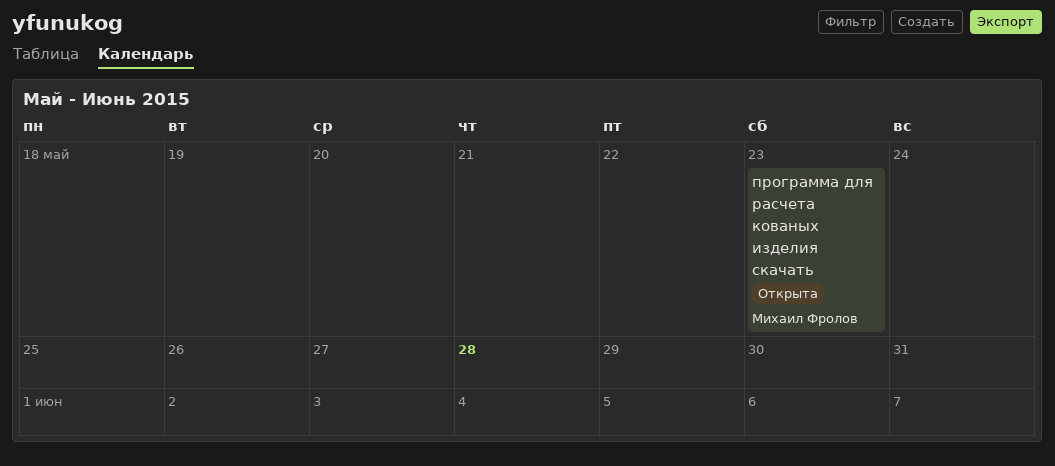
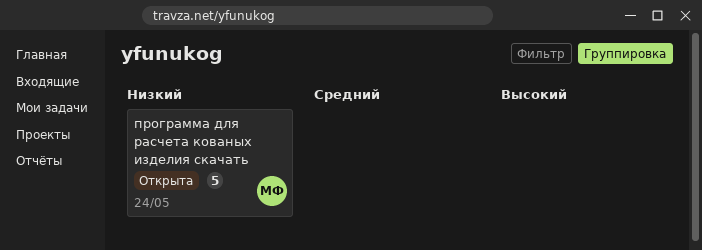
программа для расчета кованых изделия скачать, due: May 23 -> May 24

